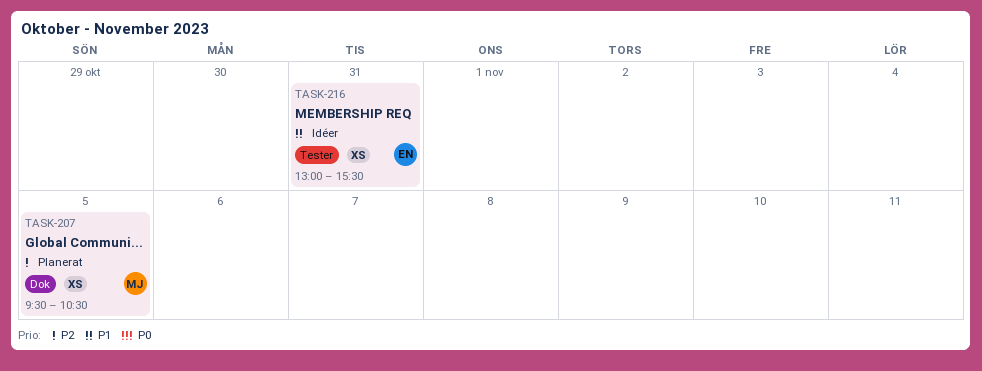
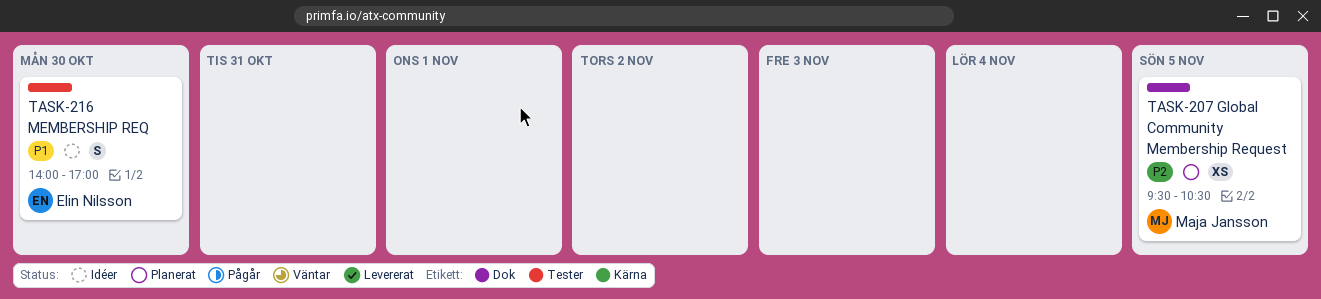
TASK-216, estimate: XS -> S
TASK-216, day: Oct 31 -> Oct 30
TASK-216, begins: 13:00 -> 14:00
TASK-216, ends: 15:30 -> 17:00

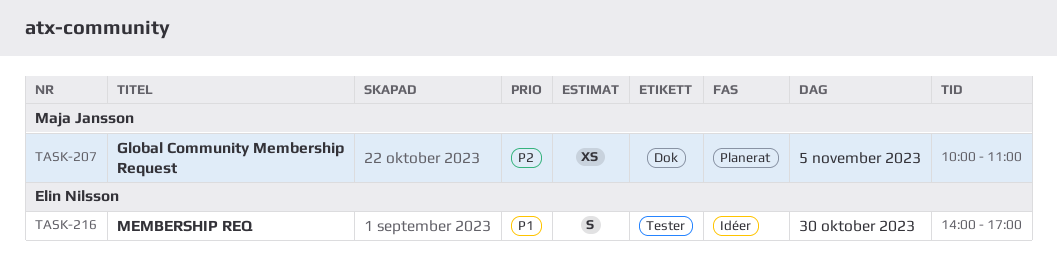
TASK-207, begins: 09:30 -> 10:00
TASK-207, ends: 10:30 -> 11:00

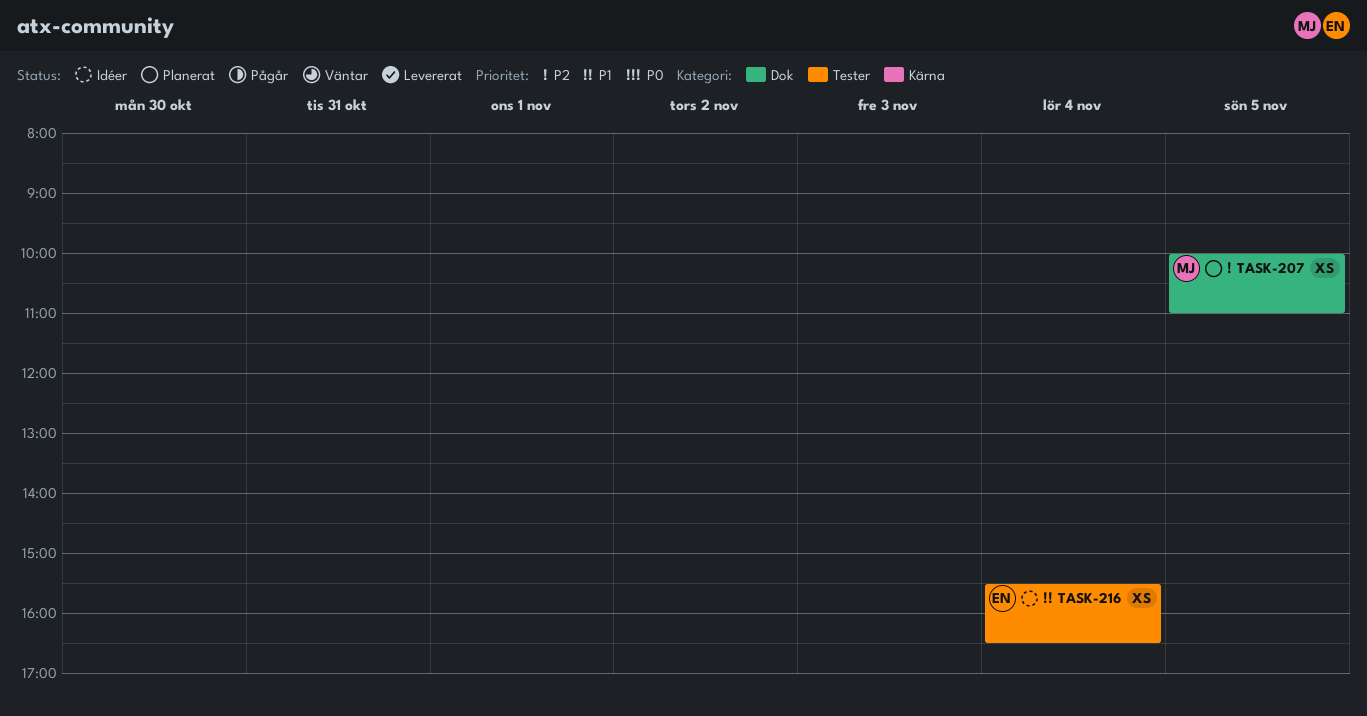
TASK-216, estimate: S -> XS
TASK-216, day: Oct 30 -> Nov 4
TASK-216, begins: 14:00 -> 15:30
TASK-216, ends: 17:00 -> 16:30

